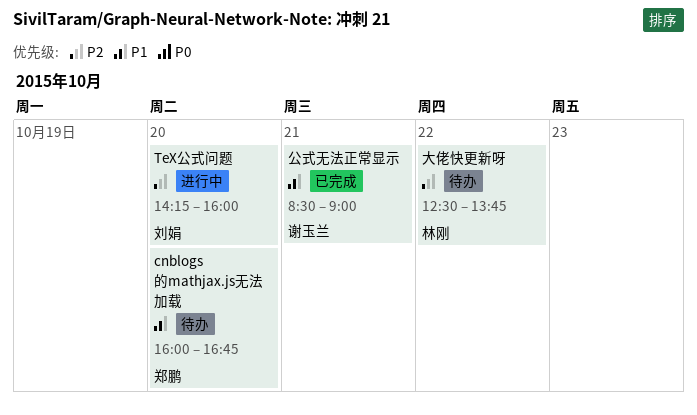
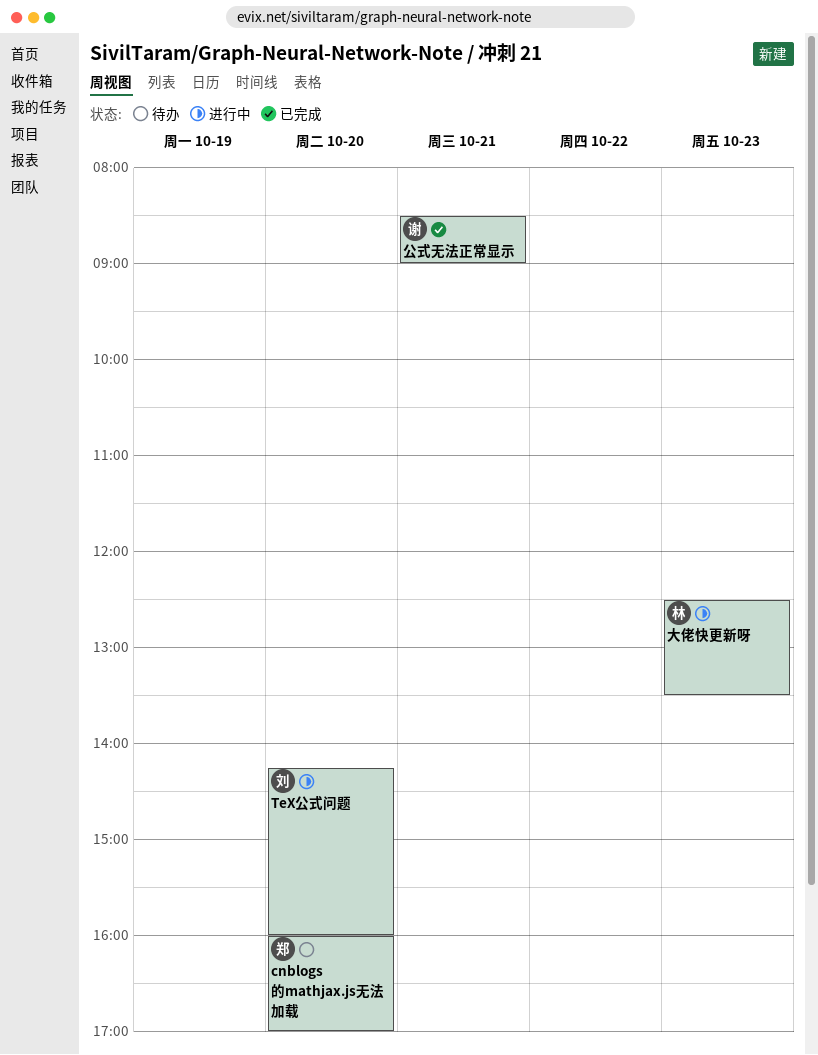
cnblogs的mathjax.js无法加载, ends: 16:45 -> 17:00
大佬快更新呀, status: 待办 -> 进行中
大佬快更新呀, day: Oct 22 -> Oct 23
大佬快更新呀, ends: 13:45 -> 13:30

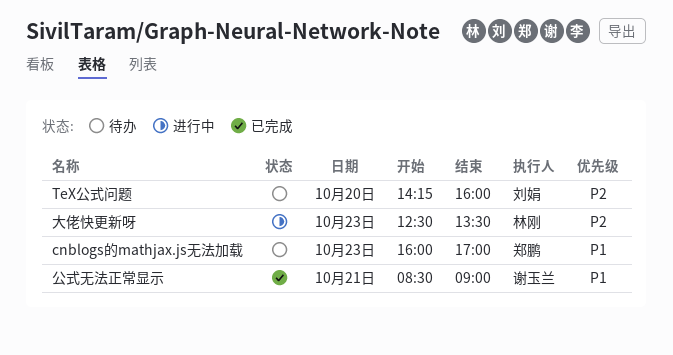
cnblogs的mathjax.js无法加载, day: Oct 20 -> Oct 23
TeX公式问题, status: 进行中 -> 待办

